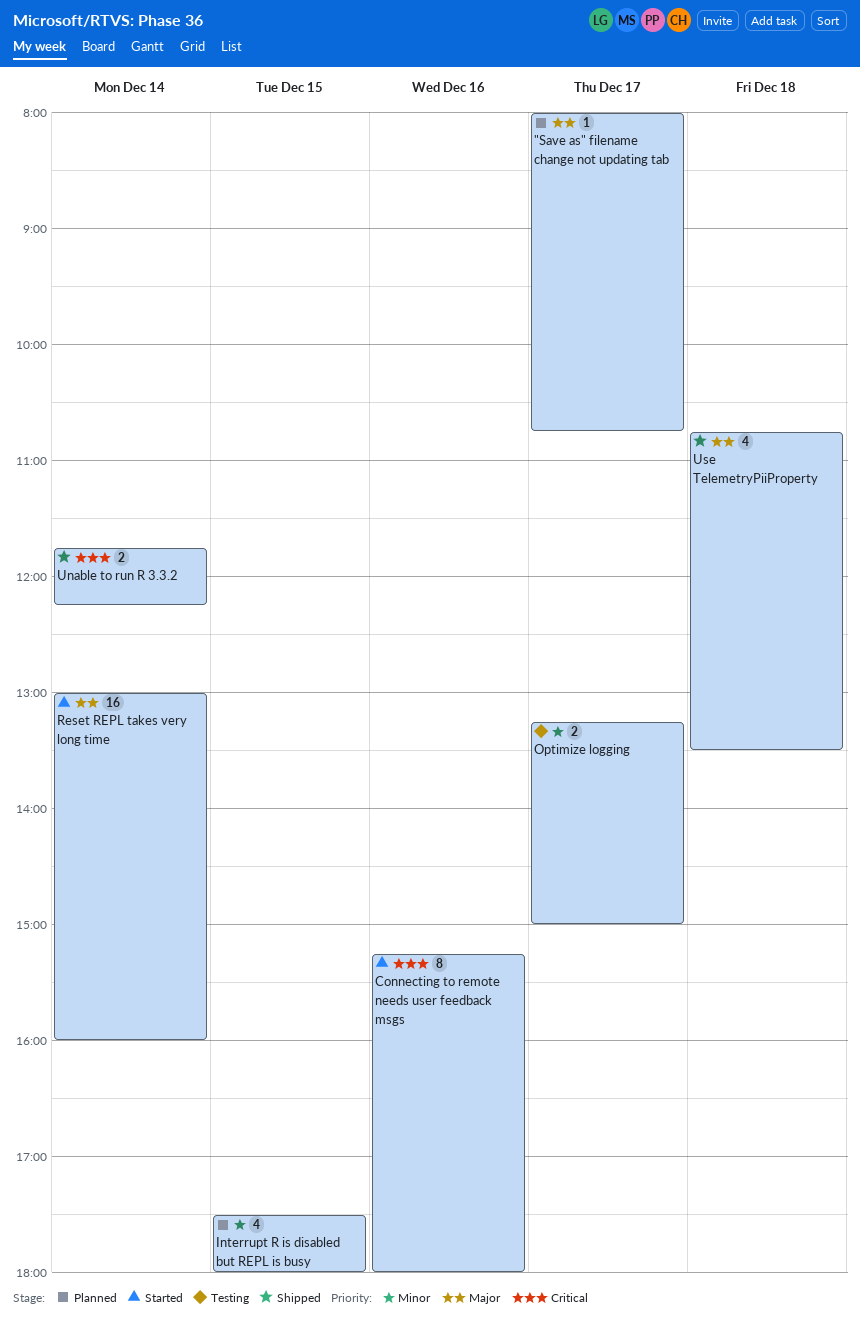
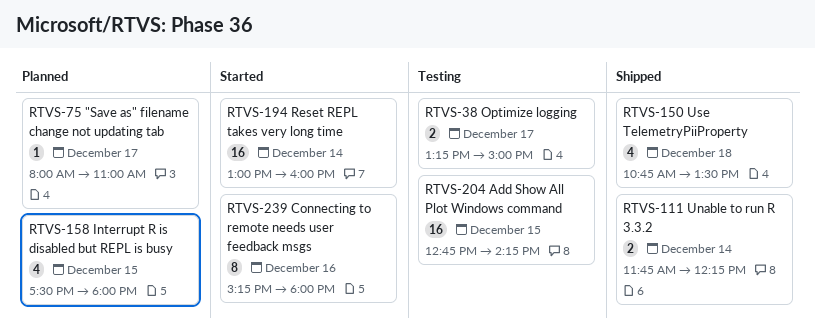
"Save as" filename change not updating tab, ends: 10:45 -> 11:00
Add Show All Plot Windows command: none -> present

